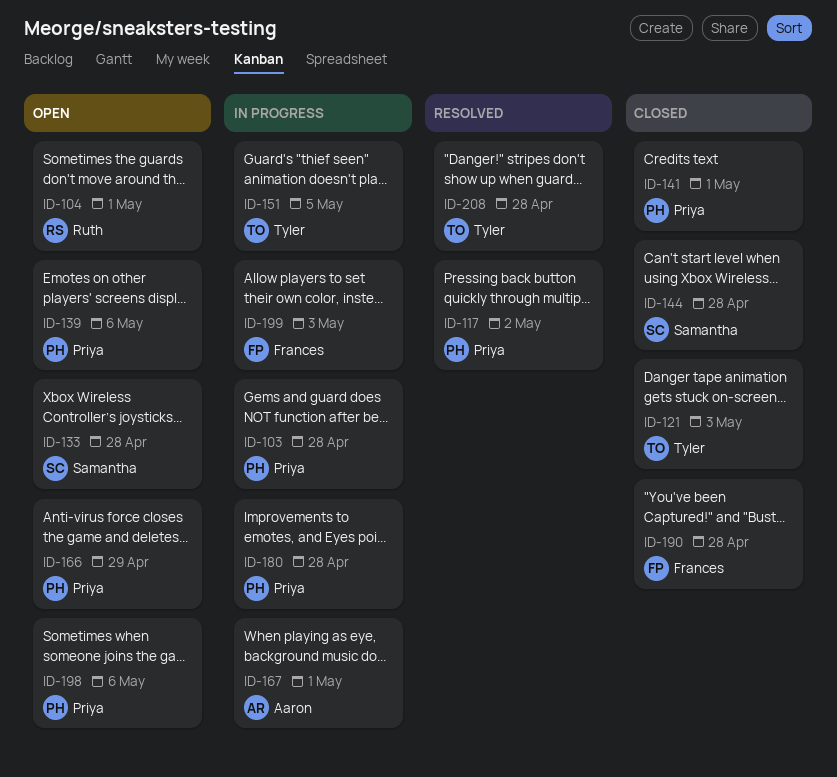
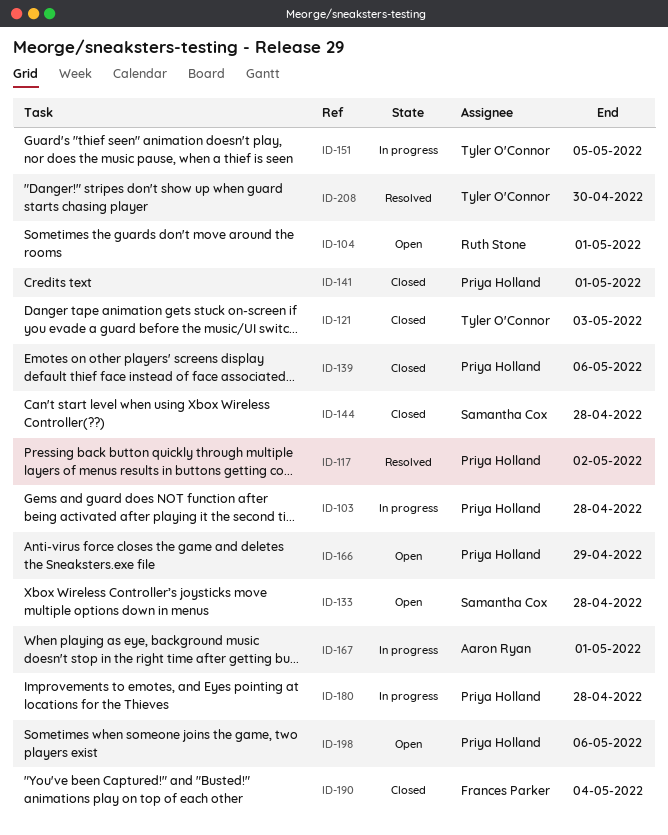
ID-139, status: Open -> Closed
ID-190, due: Apr 28 -> May 4
ID-199: present -> none
ID-208, due: Apr 28 -> Apr 30

